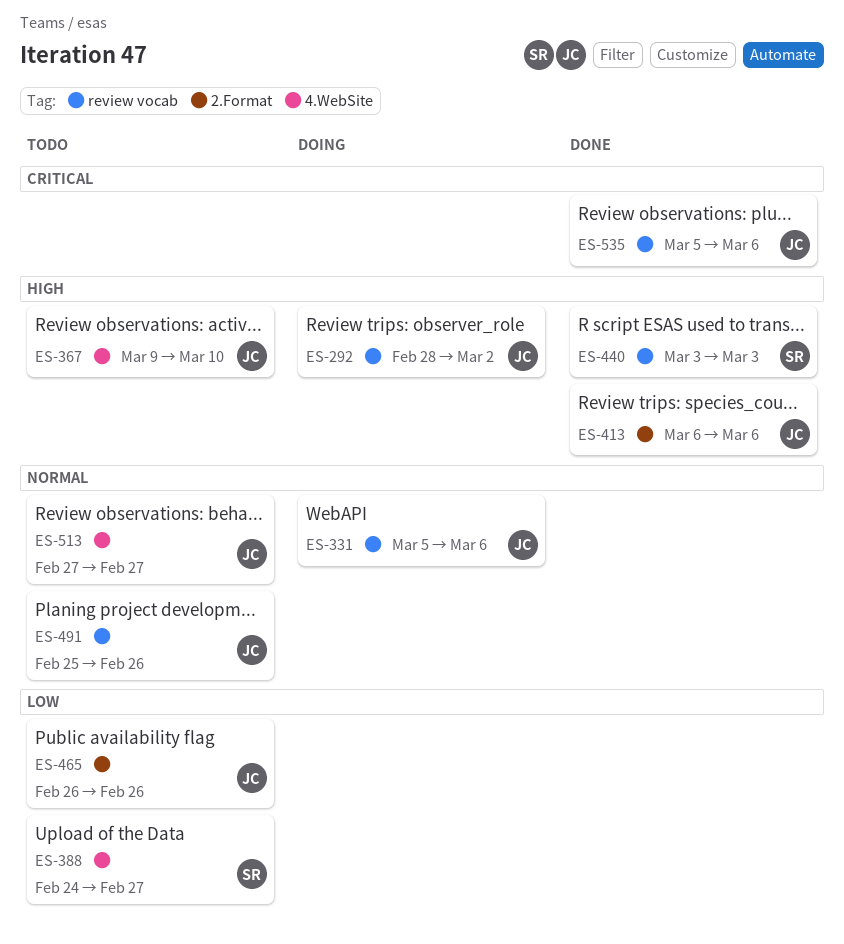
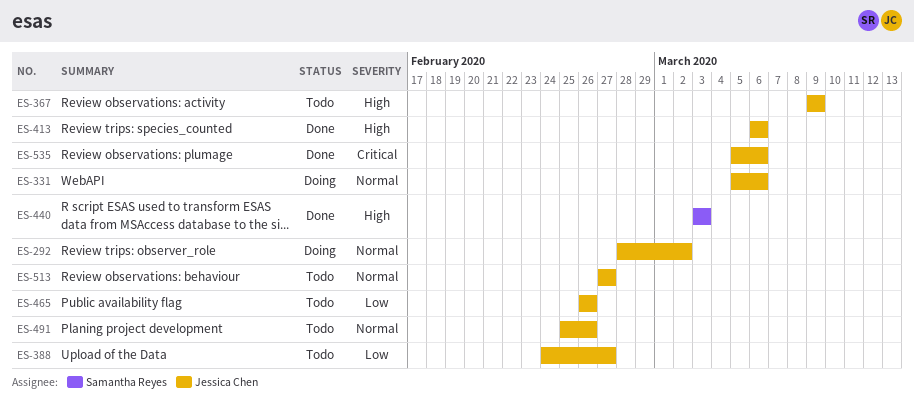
ES-292, priority: High -> Normal
ES-367, due: Mar 10 -> Mar 9
ES-388, owner: Samantha Reyes -> Jessica Chen

